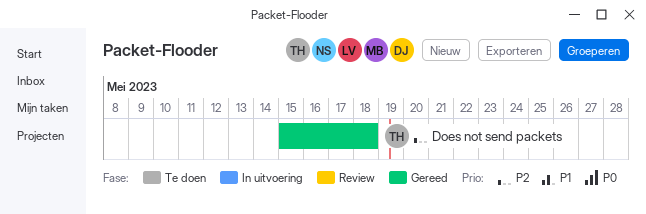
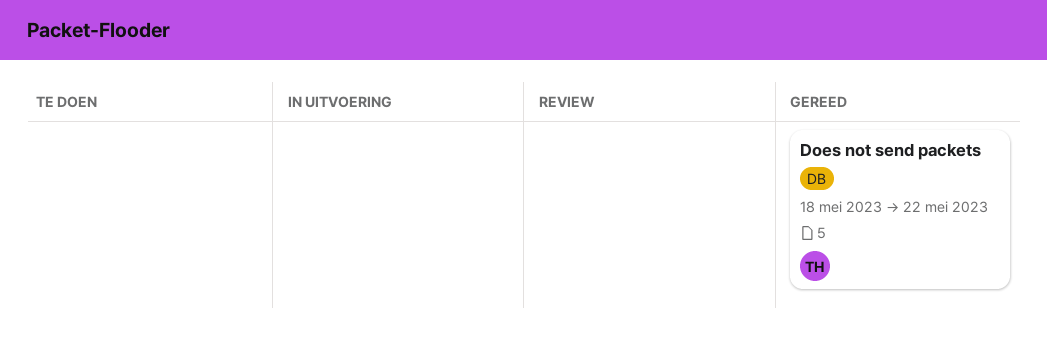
Does not send packets, start: May 15 -> May 18
Does not send packets, due: May 18 -> May 22

